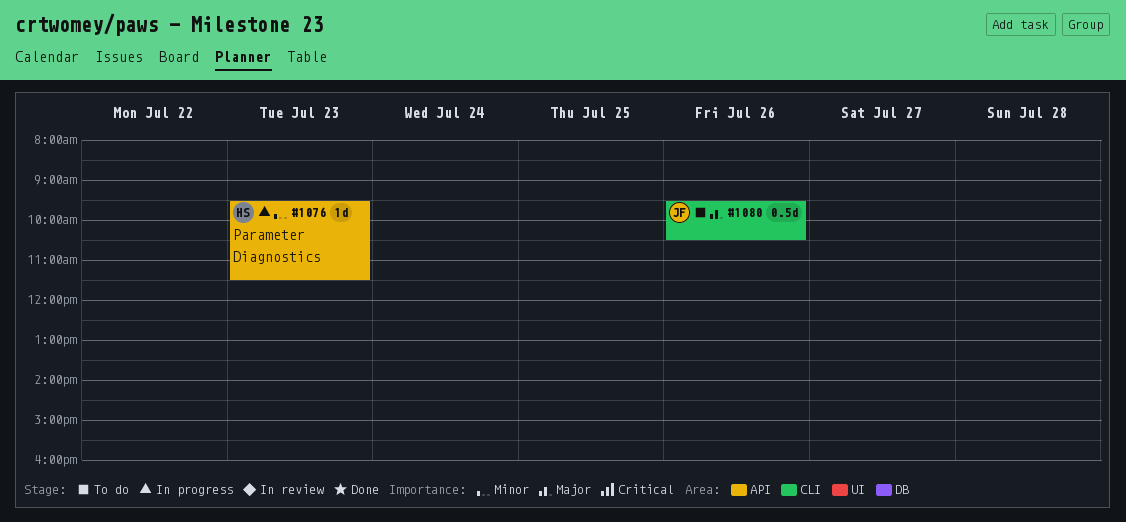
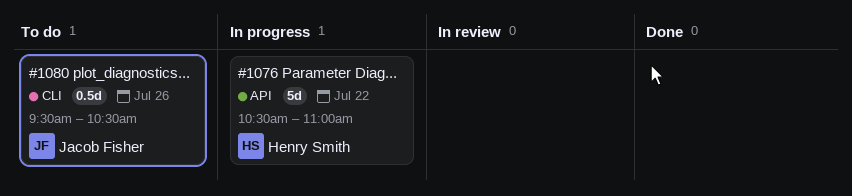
#1076, estimate: 1d -> 5d
#1076, day: Jul 23 -> Jul 22
#1076, begins: 09:30 -> 10:30
#1076, ends: 11:30 -> 11:00

